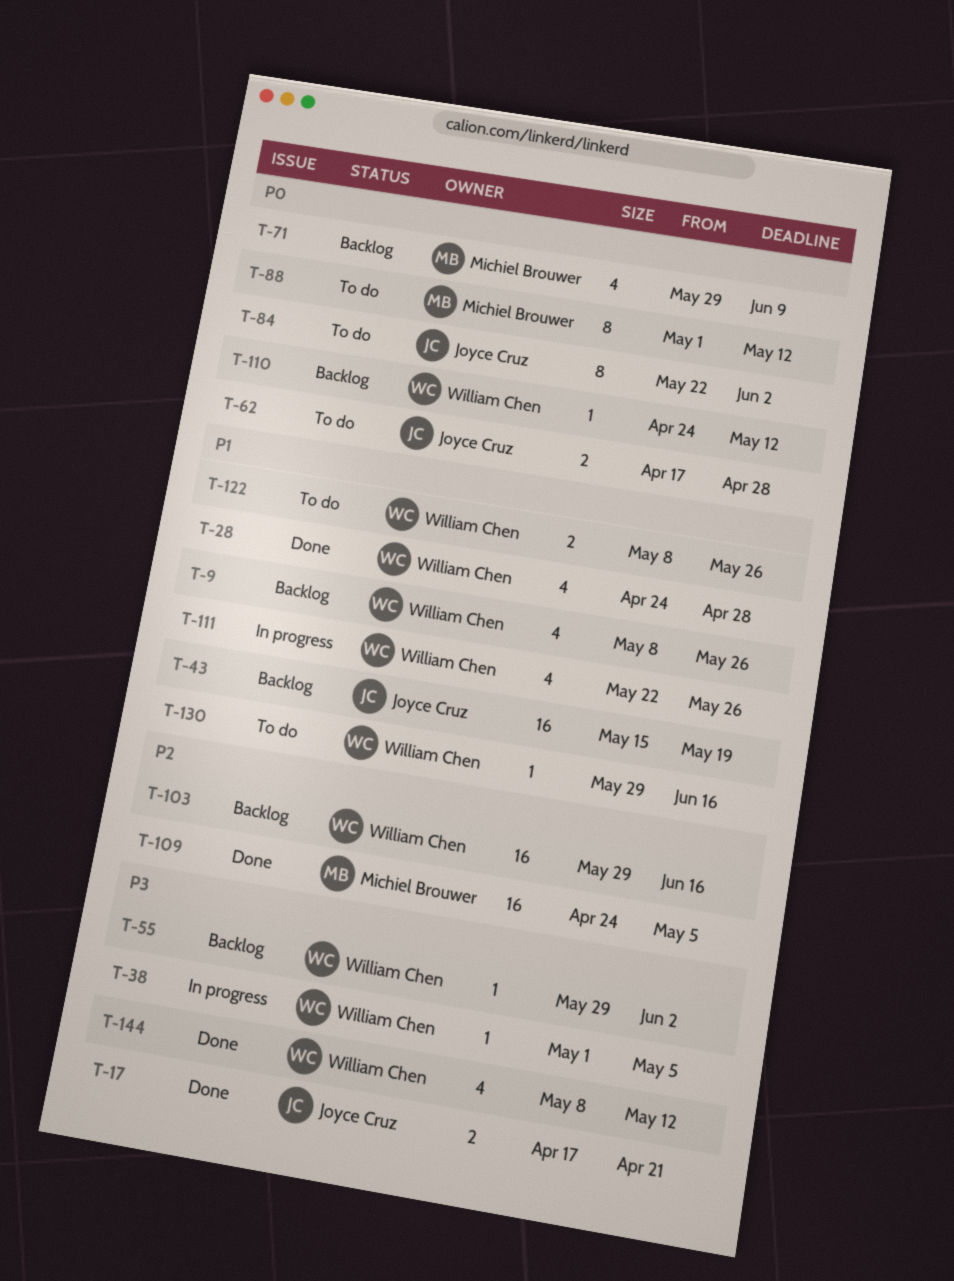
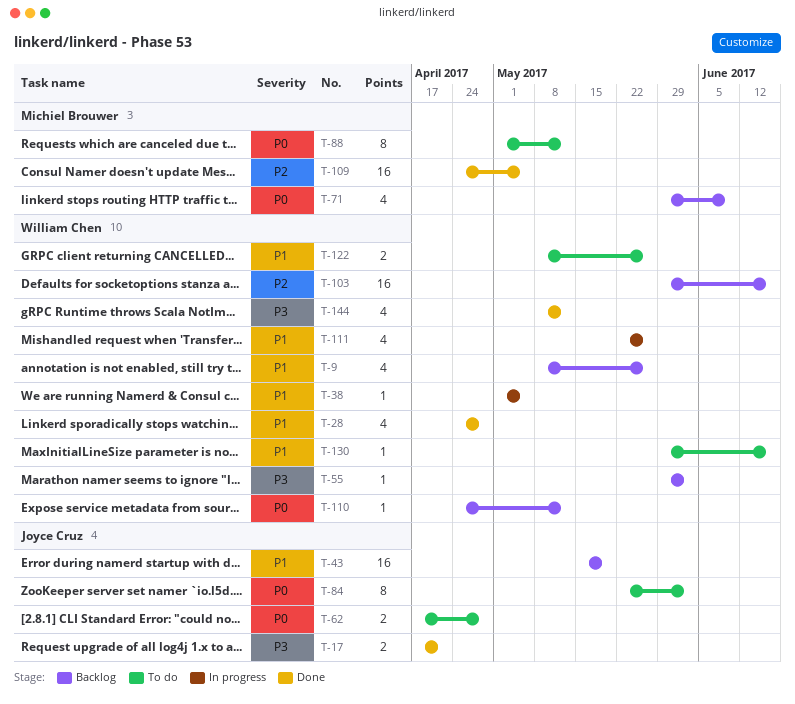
T-38, priority: P3 -> P1

